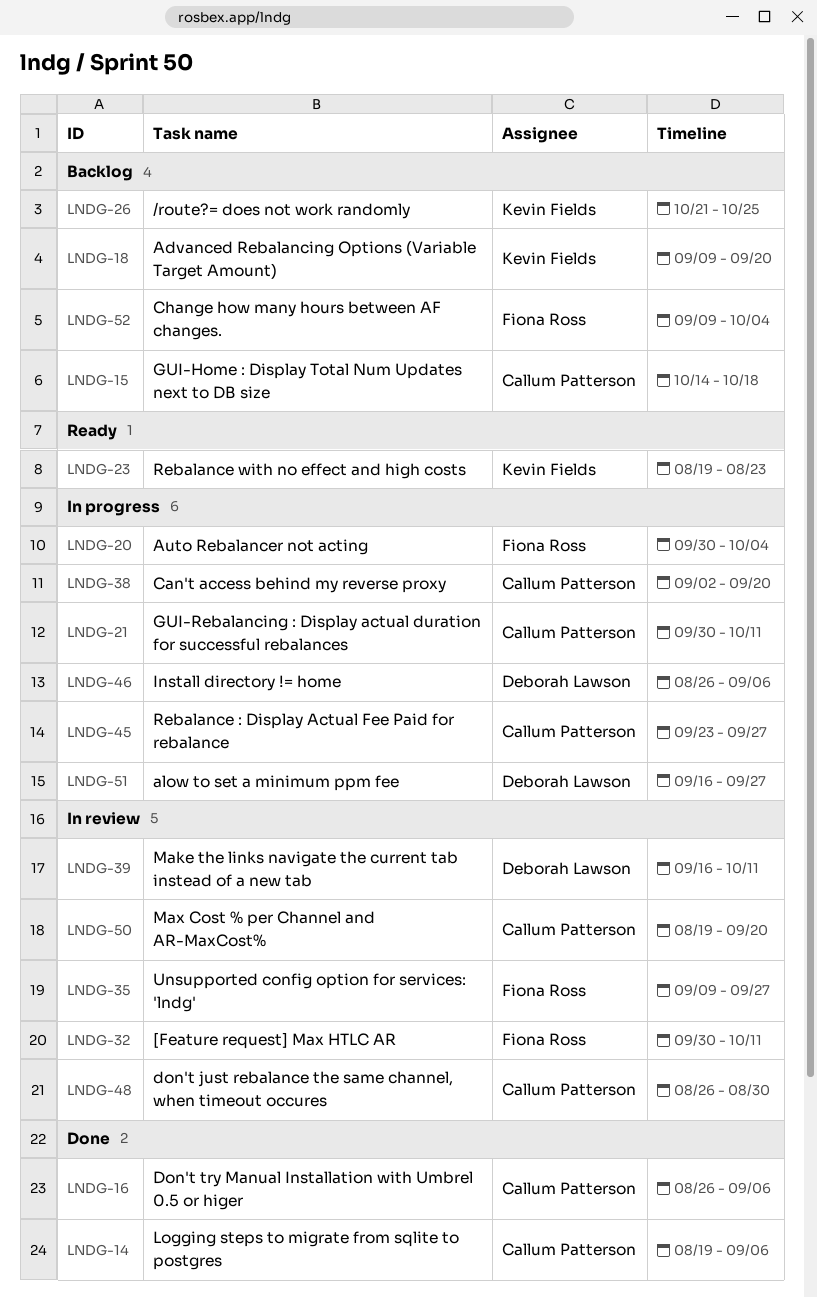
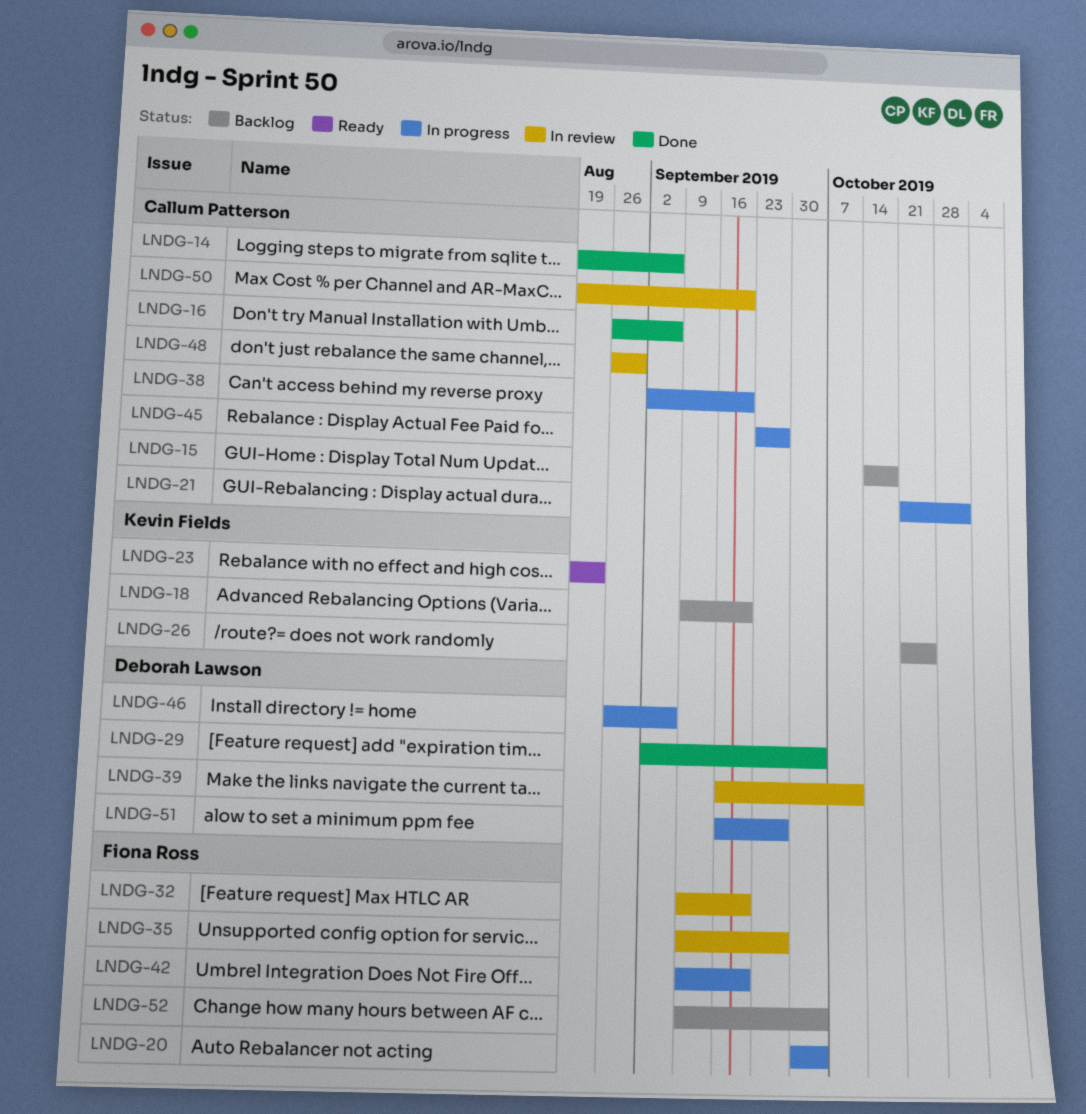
LNDG-21, start: Sep 30 -> Oct 21
LNDG-21, due: Oct 11 -> Nov 1
LNDG-29: none -> present
LNDG-32, start: Sep 30 -> Sep 9
LNDG-32, due: Oct 11 -> Sep 20
LNDG-42: none -> present

